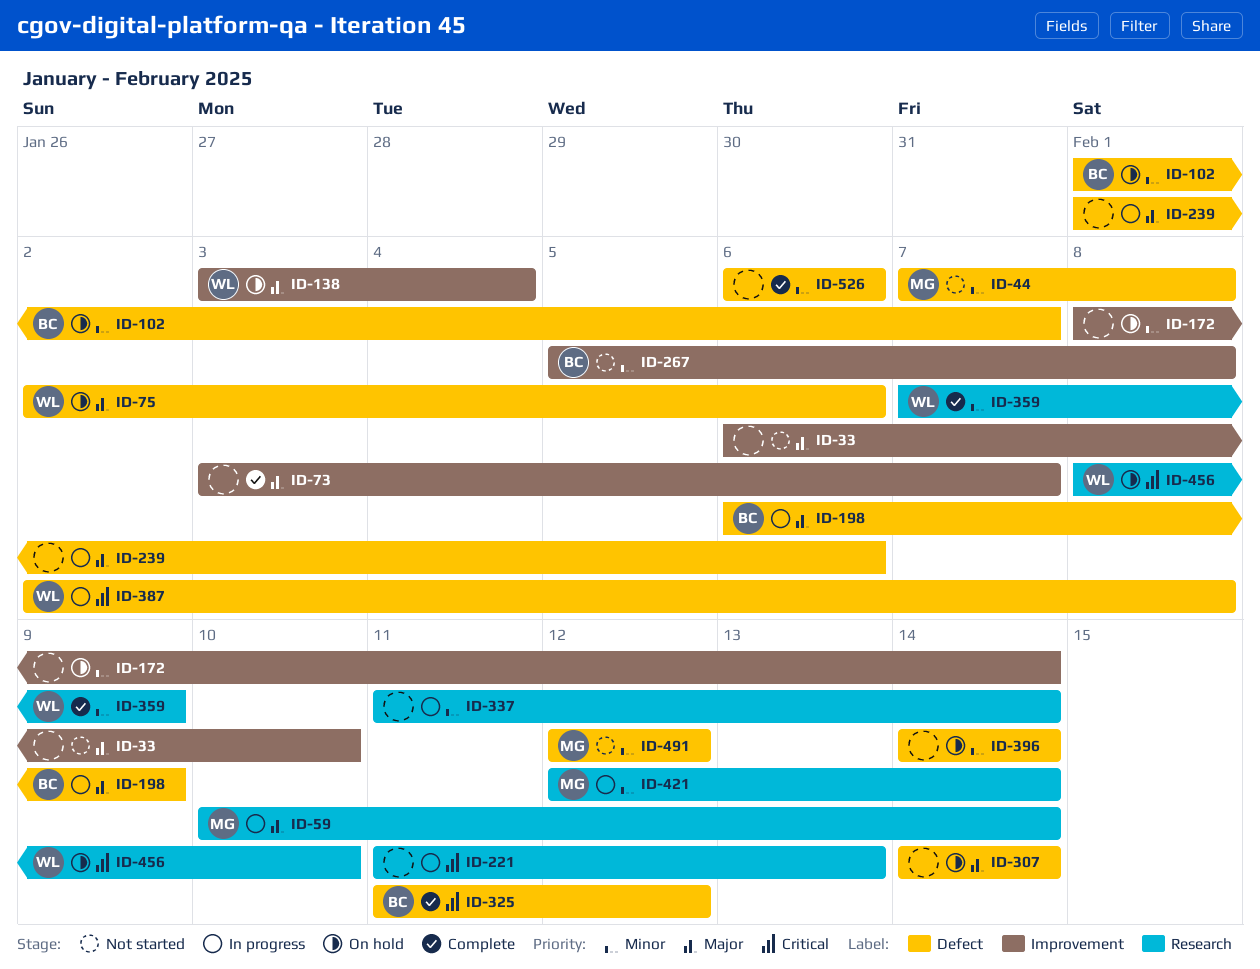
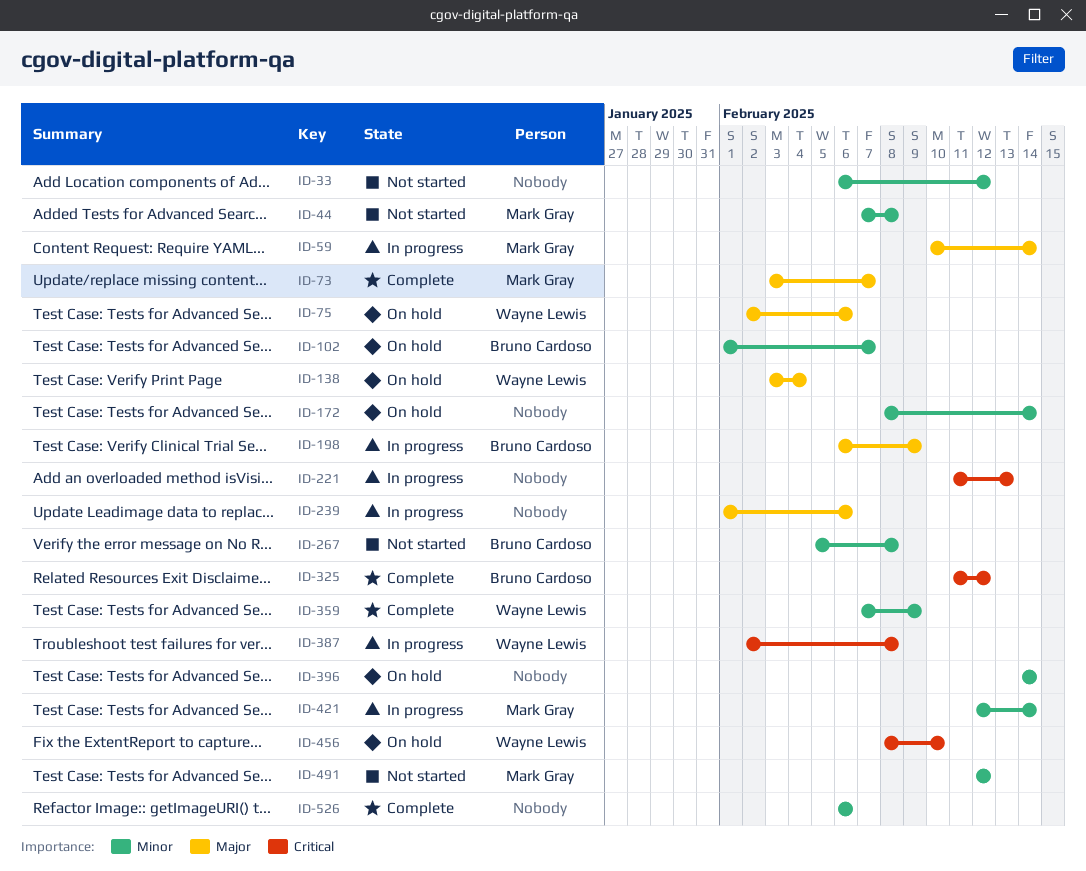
ID-33, priority: Major -> Minor
ID-33, due: Feb 10 -> Feb 12
ID-73, owner: none -> Mark Gray
ID-307: present -> none
ID-337: present -> none

